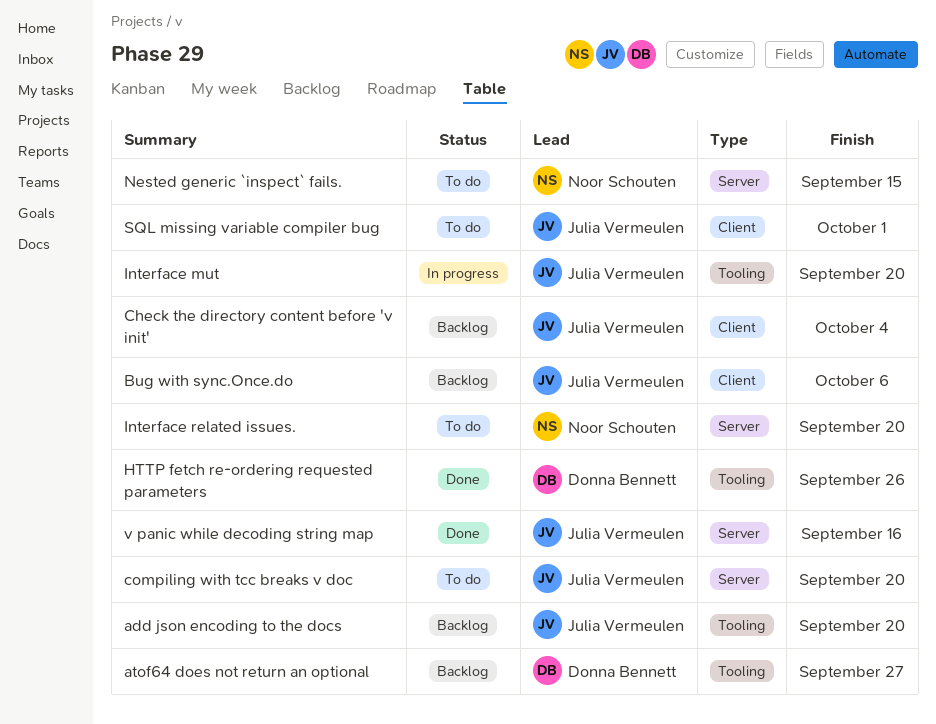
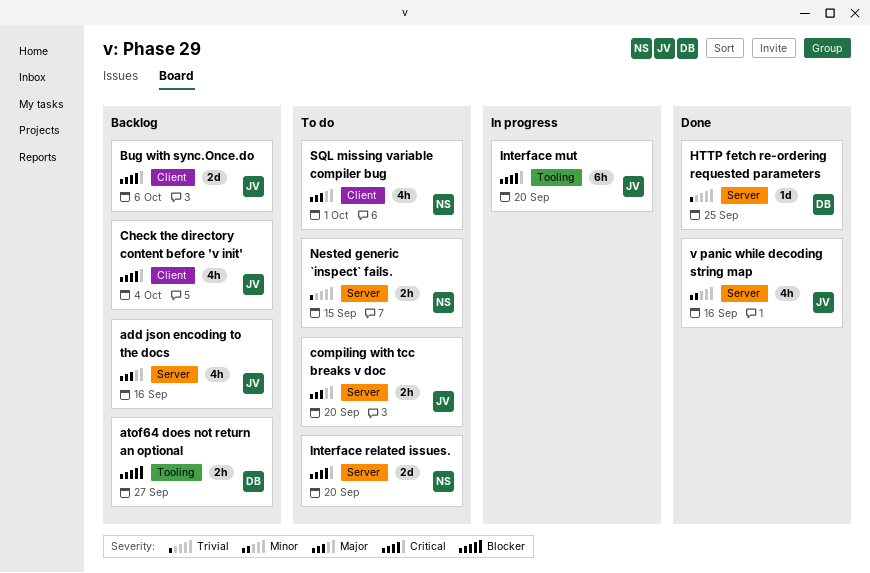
add json encoding to the docs, label: Tooling -> Server
add json encoding to the docs, due: Sep 20 -> Sep 16
HTTP fetch re-ordering requested parameters, label: Tooling -> Server
HTTP fetch re-ordering requested parameters, due: Sep 26 -> Sep 25
SQL missing variable compiler bug, owner: Julia Vermeulen -> Noor Schouten

